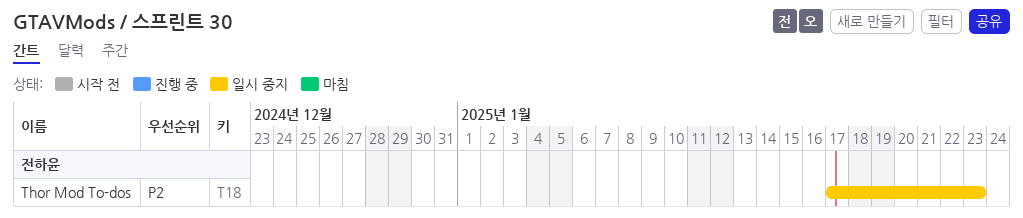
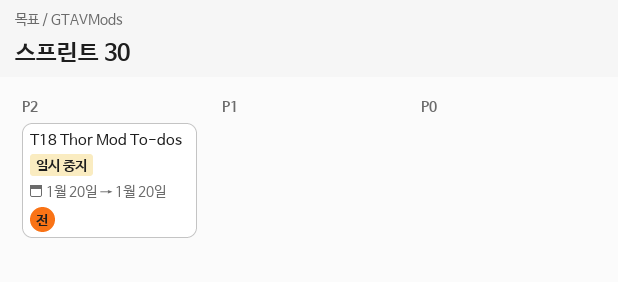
T18, start: Jan 17 -> Jan 20
T18, due: Jan 23 -> Jan 20

